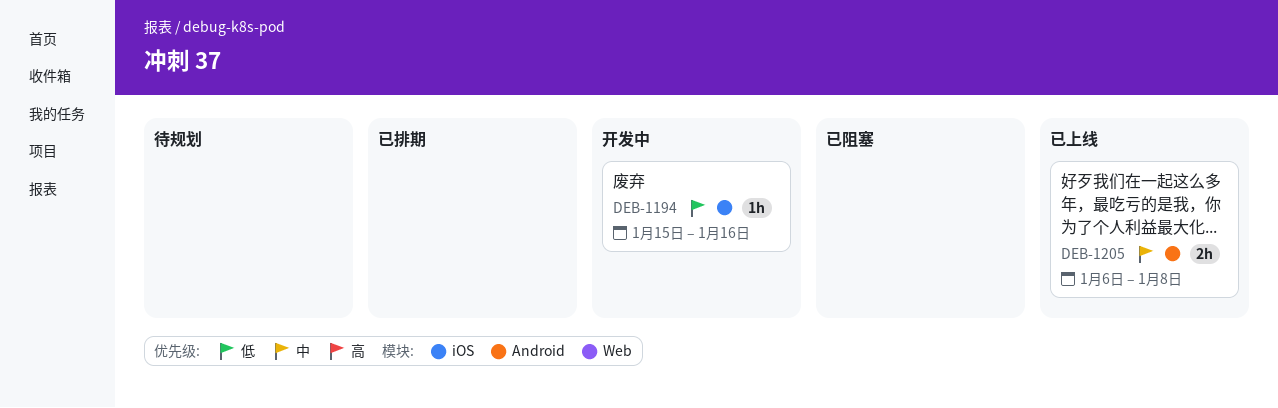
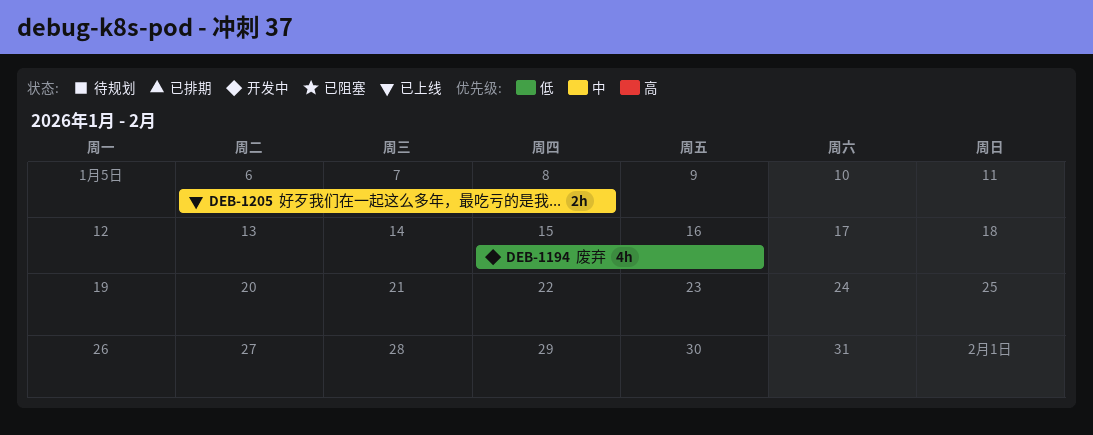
DEB-1194, estimate: 1h -> 4h

